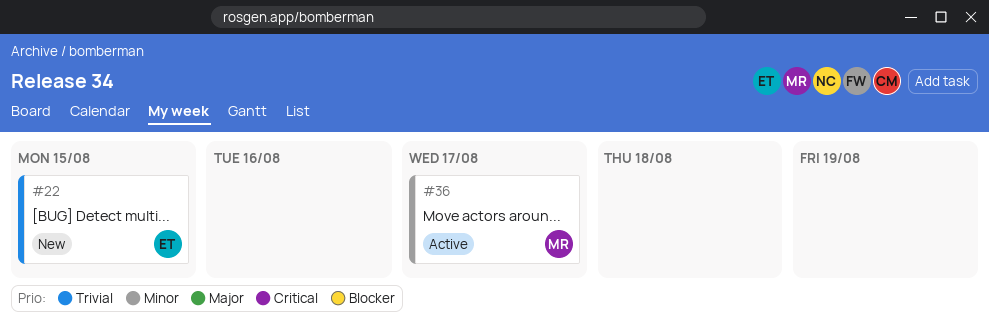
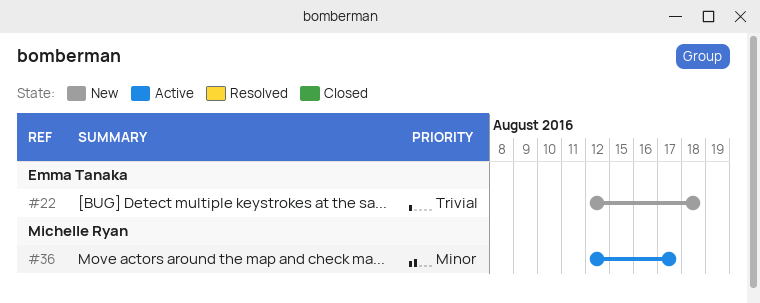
#22, due: Aug 15 -> Aug 18

